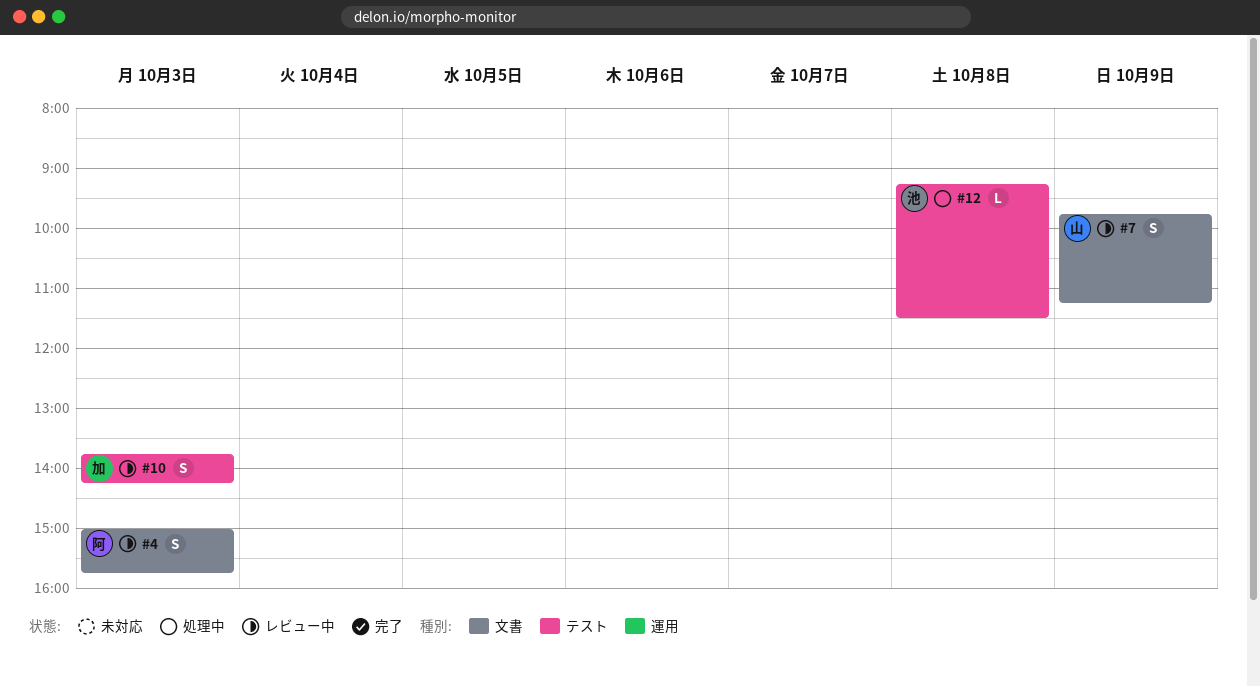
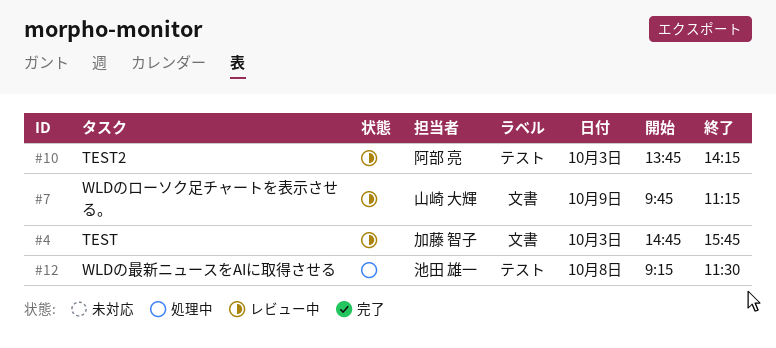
#4, owner: 阿部 亮 -> 加藤 智子
#4, begins: 15:00 -> 14:45
#10, owner: 加藤 智子 -> 阿部 亮

